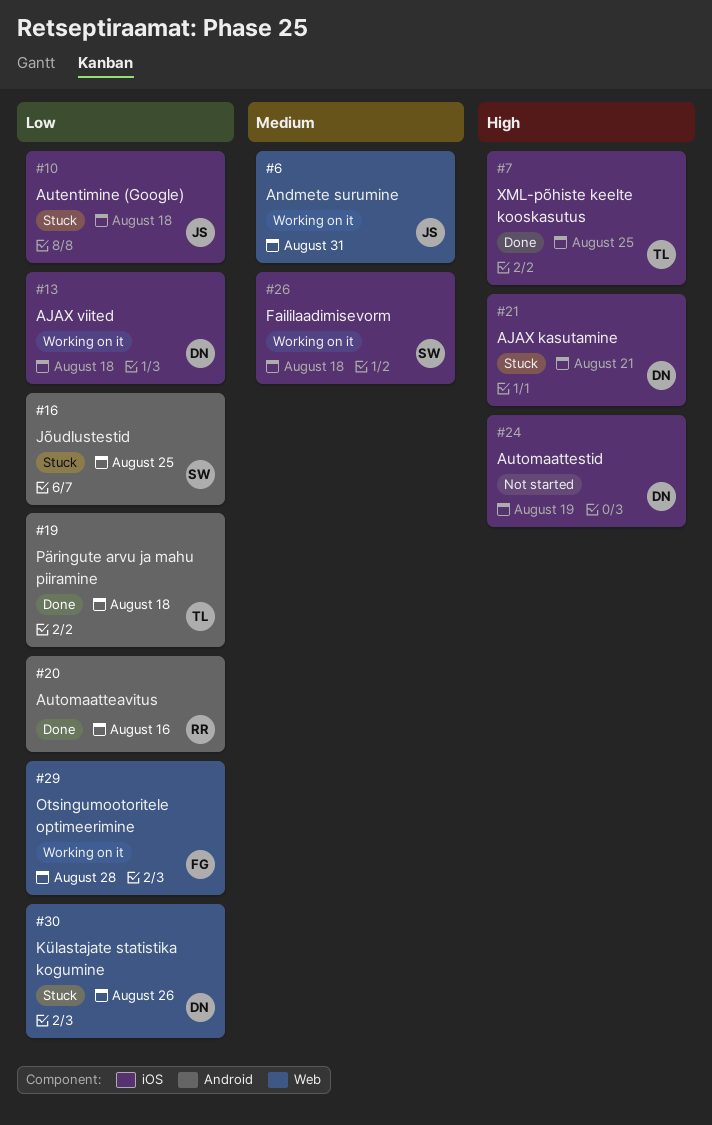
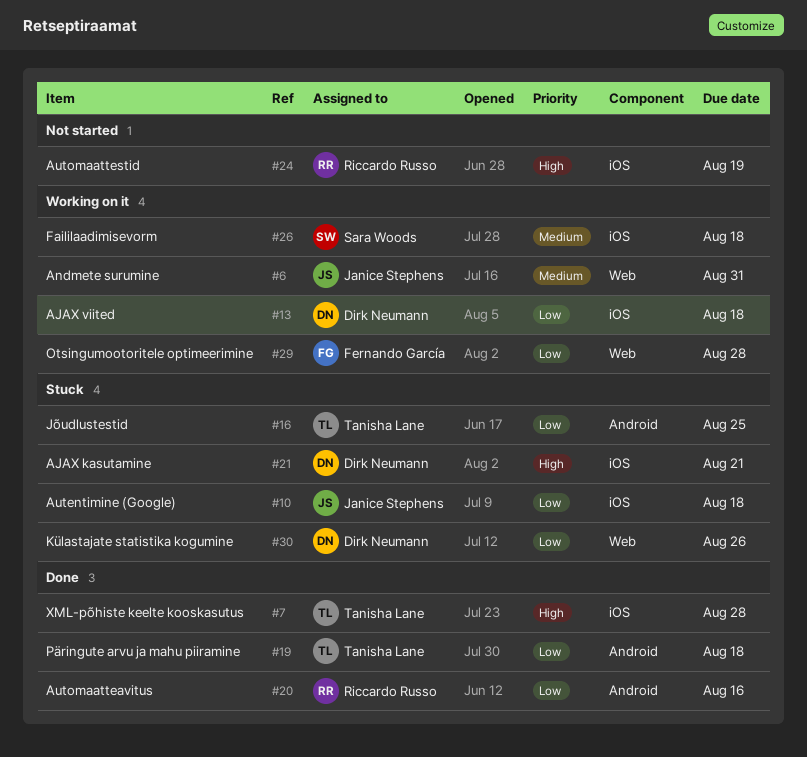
#7, due: Aug 25 -> Aug 28
#16, owner: Sara Woods -> Tanisha Lane
#24, owner: Dirk Neumann -> Riccardo Russo

